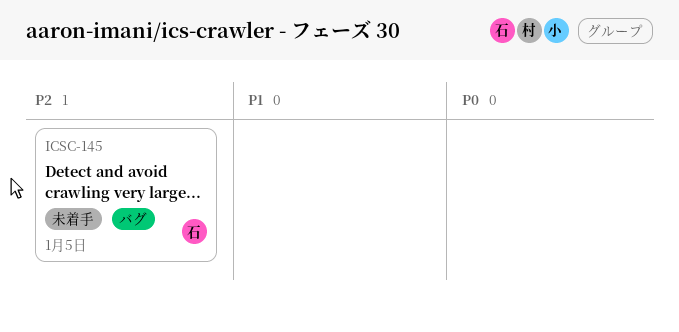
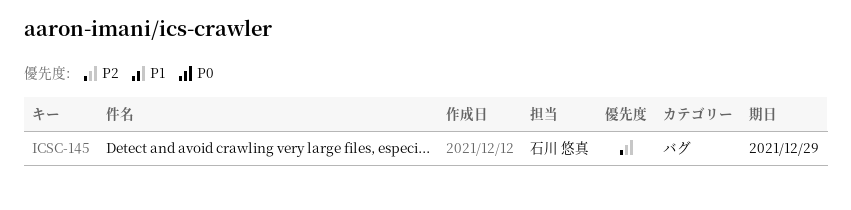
ICSC-145, due: Jan 5 -> Dec 29

